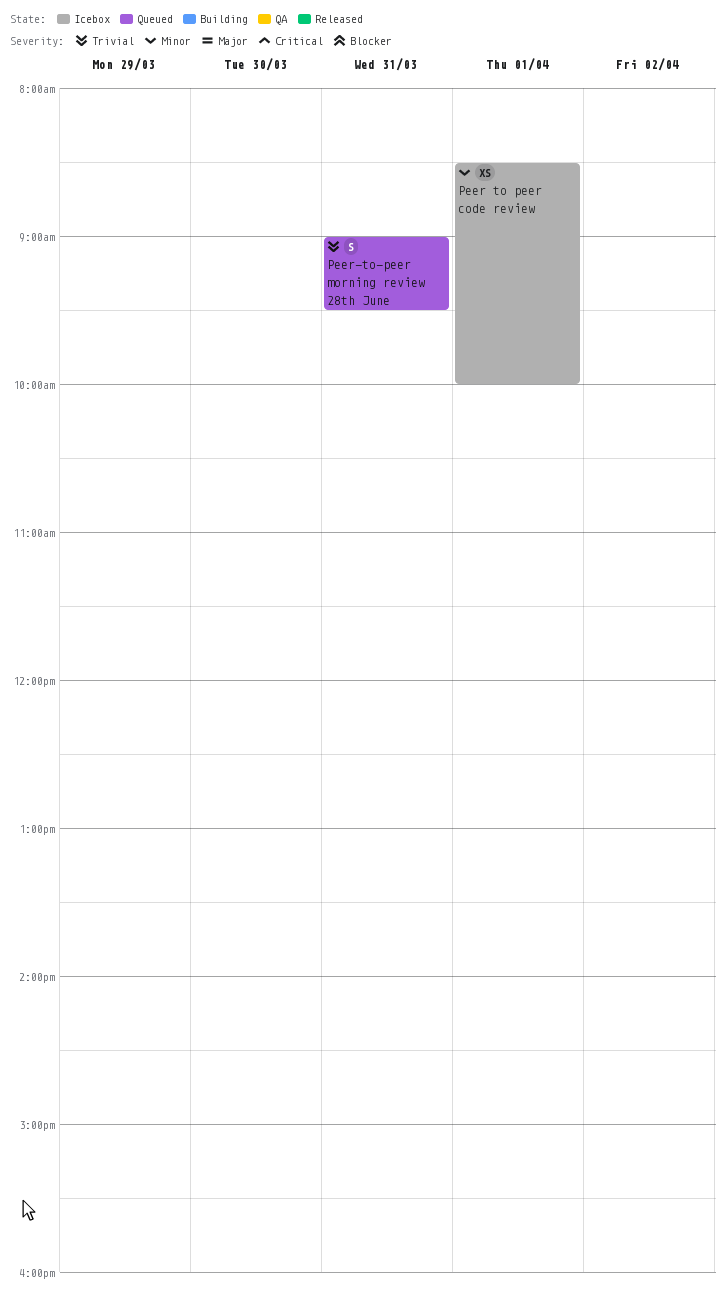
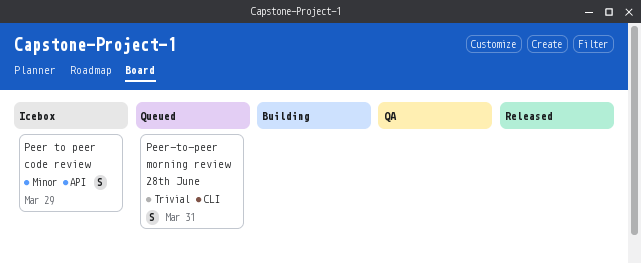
Peer to peer code review, estimate: XS -> S
Peer to peer code review, day: Apr 1 -> Mar 29

